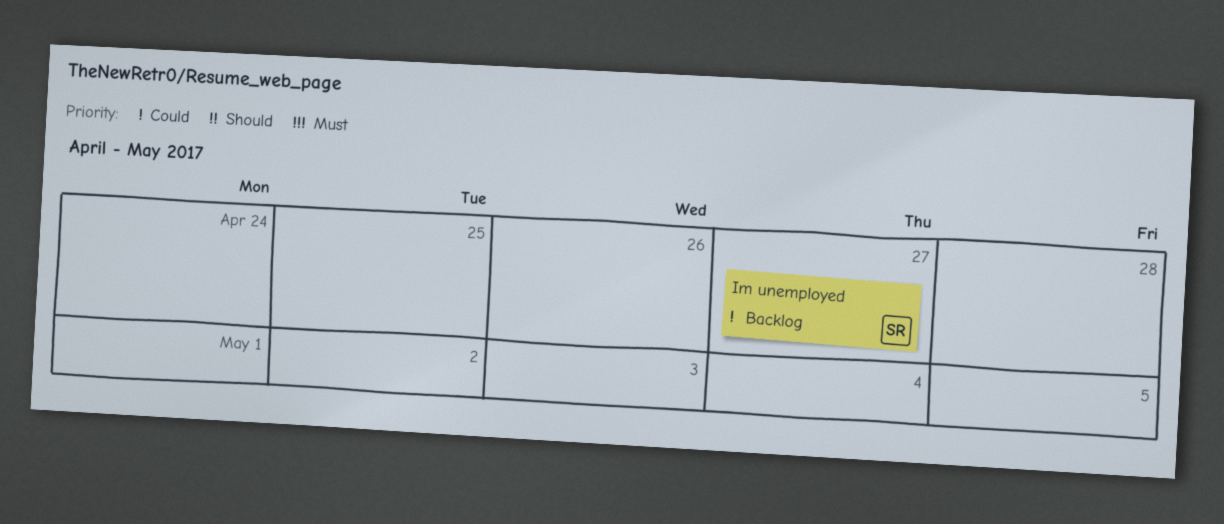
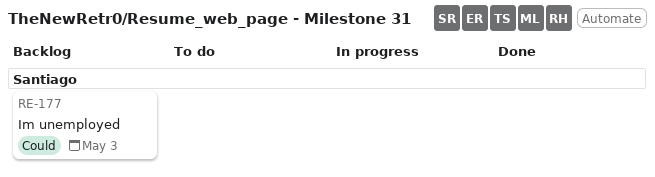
Im unemployed, due: Apr 27 -> May 3

